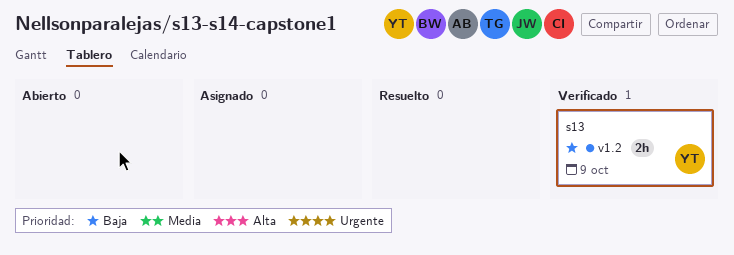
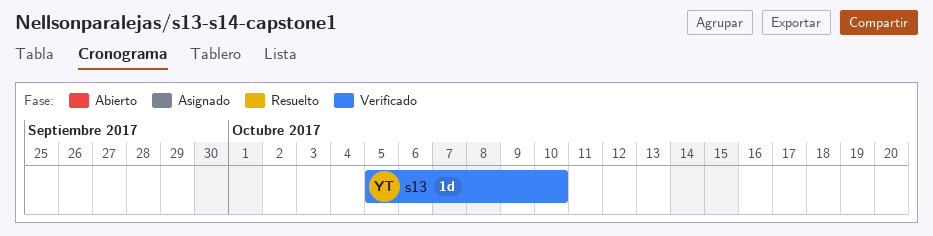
s13, estimate: 2h -> 1d
s13, due: Oct 9 -> Oct 10

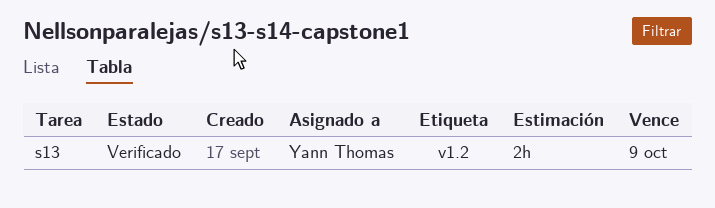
s13, estimate: 1d -> 2h
s13, due: Oct 10 -> Oct 9

